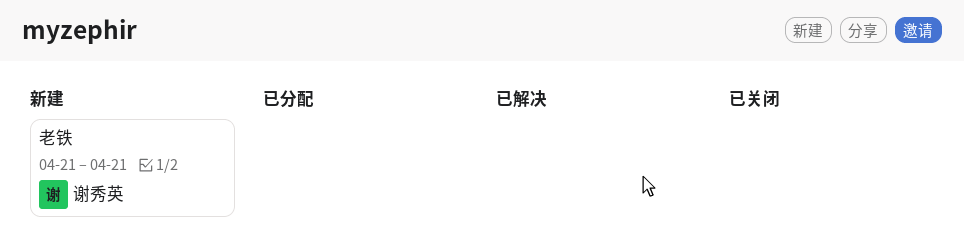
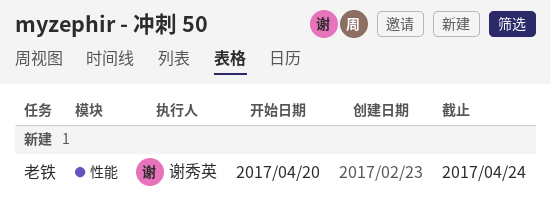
老铁, start: Apr 21 -> Apr 20
老铁, due: Apr 21 -> Apr 24

